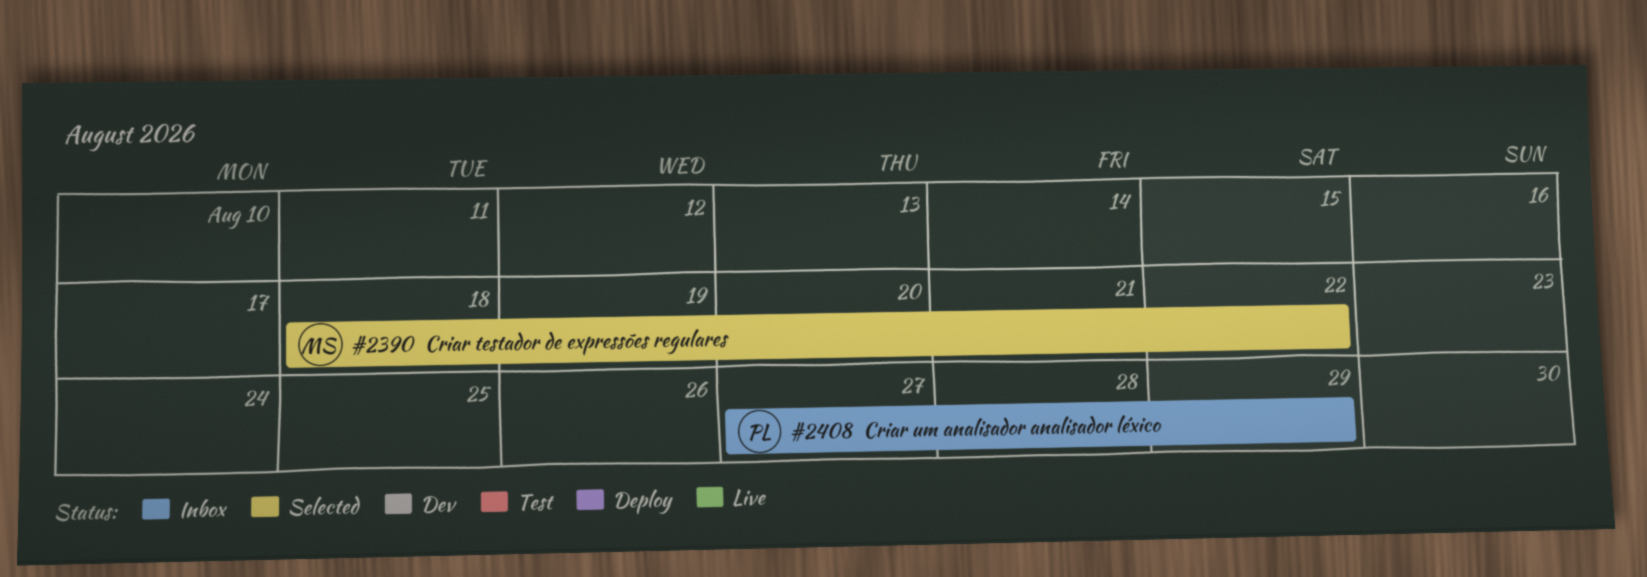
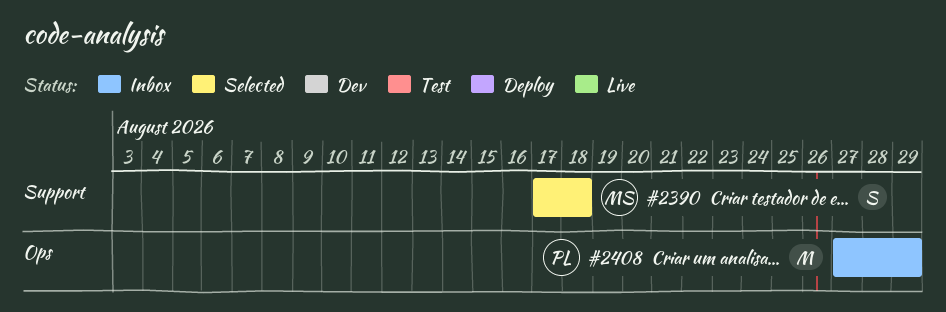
#2390, start: Aug 18 -> Aug 17
#2390, due: Aug 22 -> Aug 18

